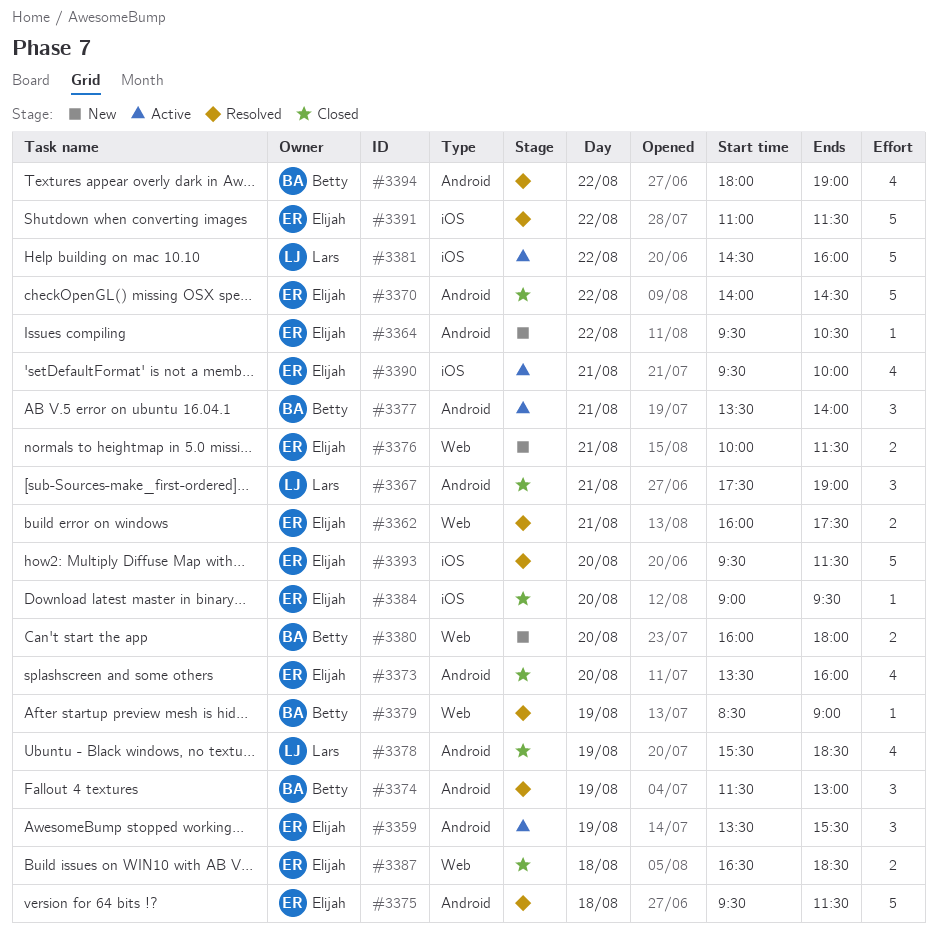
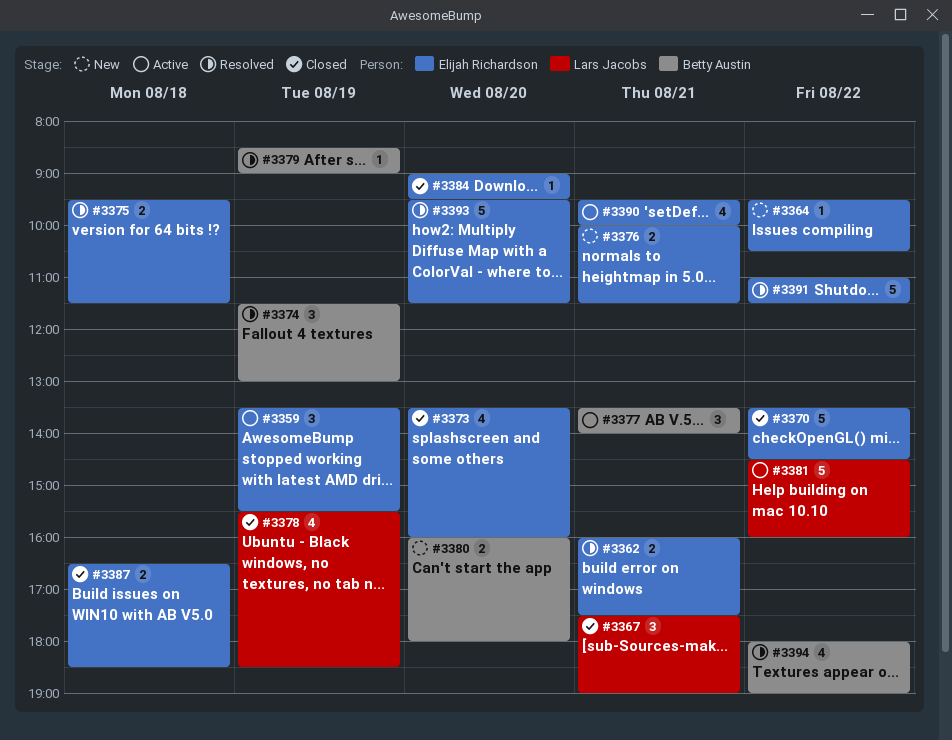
#3370, begins: 14:00 -> 13:30
#3375, estimate: 5 -> 2

